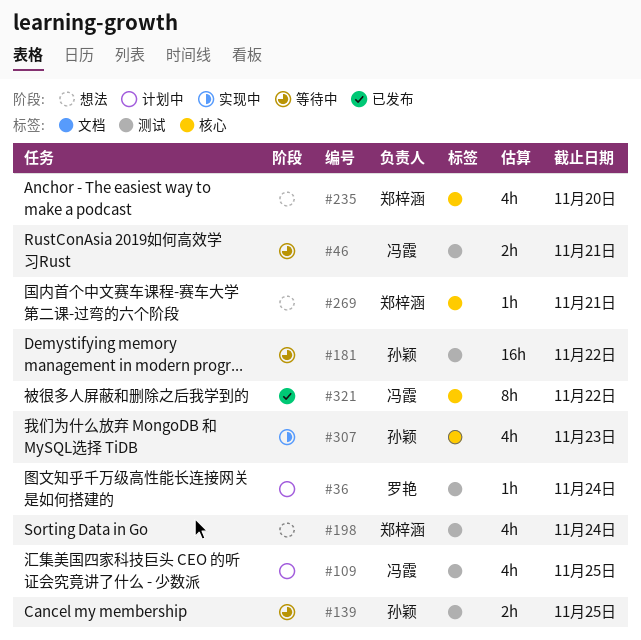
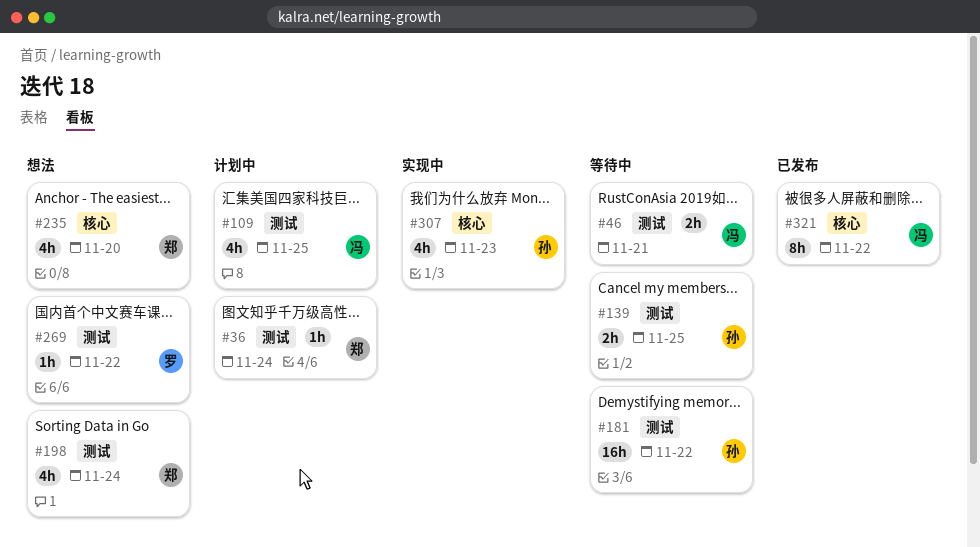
#36, owner: 罗艳 -> 郑梓涵
#269, owner: 郑梓涵 -> 罗艳
#269, label: 核心 -> 测试
#269, due: Nov 21 -> Nov 22

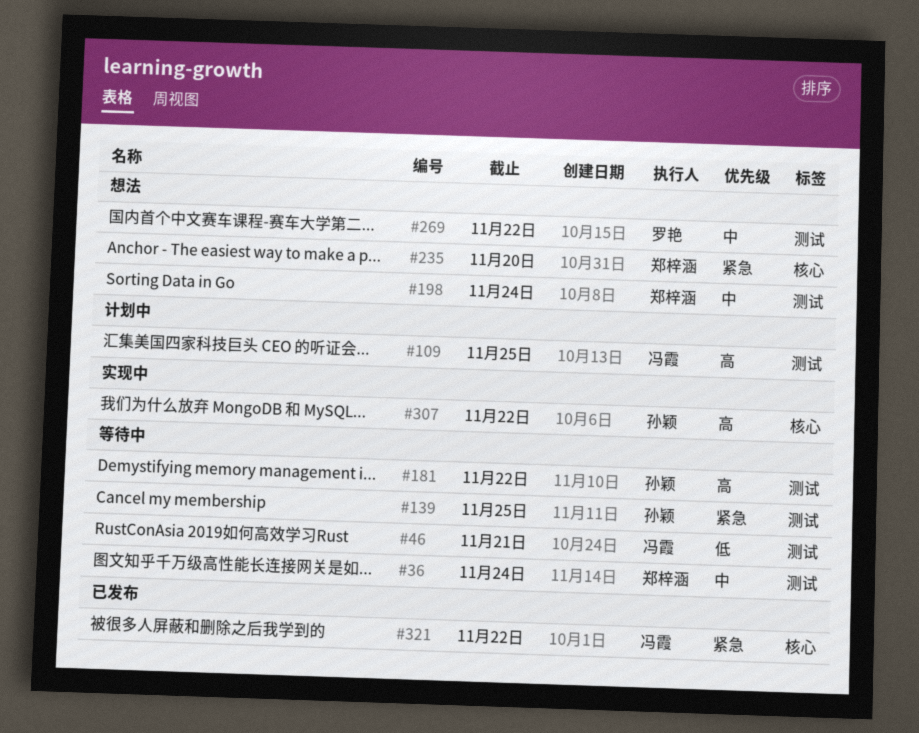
#36, status: 计划中 -> 等待中
#307, due: Nov 23 -> Nov 22

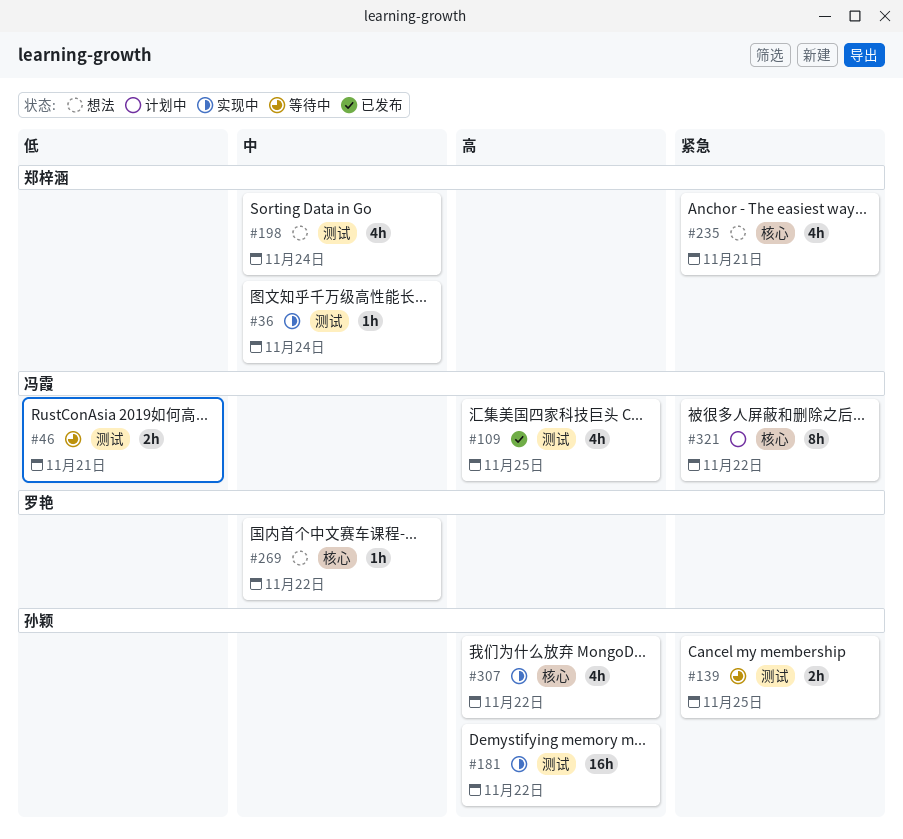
#36, status: 等待中 -> 实现中
#109, status: 计划中 -> 已发布
#181, status: 等待中 -> 实现中
#235, due: Nov 20 -> Nov 21
#269, label: 测试 -> 核心
#321, status: 已发布 -> 计划中

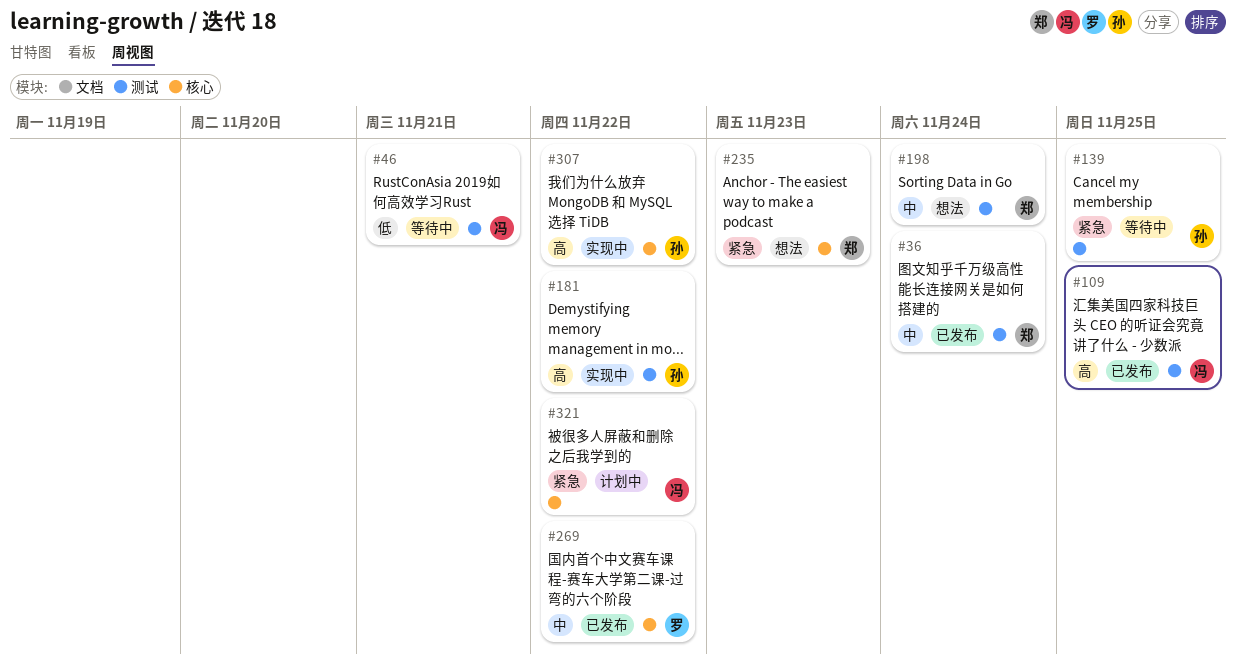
#36, status: 实现中 -> 已发布
#235, due: Nov 21 -> Nov 23
#269, status: 想法 -> 已发布

